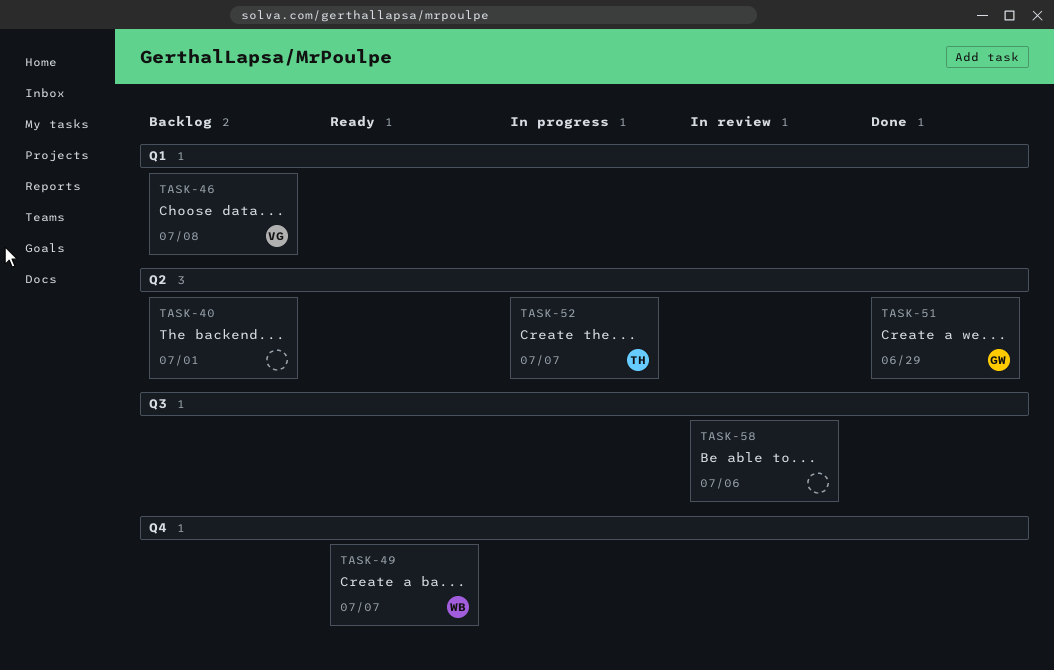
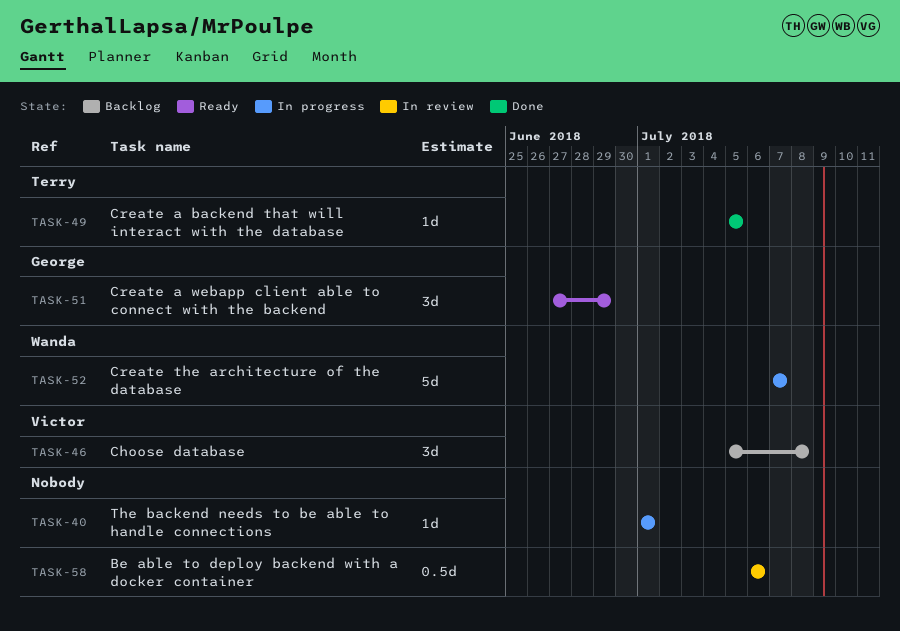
TASK-40, status: Backlog -> In progress
TASK-49, status: Ready -> Done
TASK-49, owner: Wanda -> Terry
TASK-49, due: Jul 7 -> Jul 5
TASK-51, status: Done -> Ready
TASK-52, owner: Terry -> Wanda

